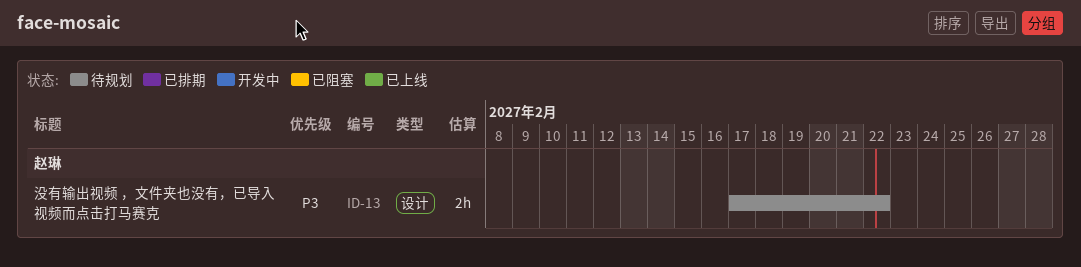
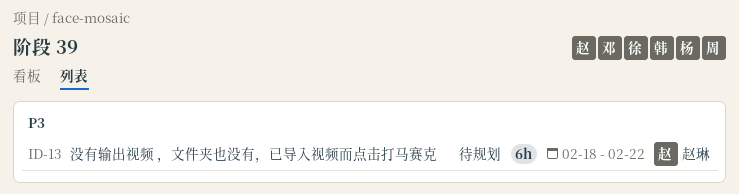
ID-13, estimate: 2h -> 6h
ID-13, start: Feb 17 -> Feb 18

